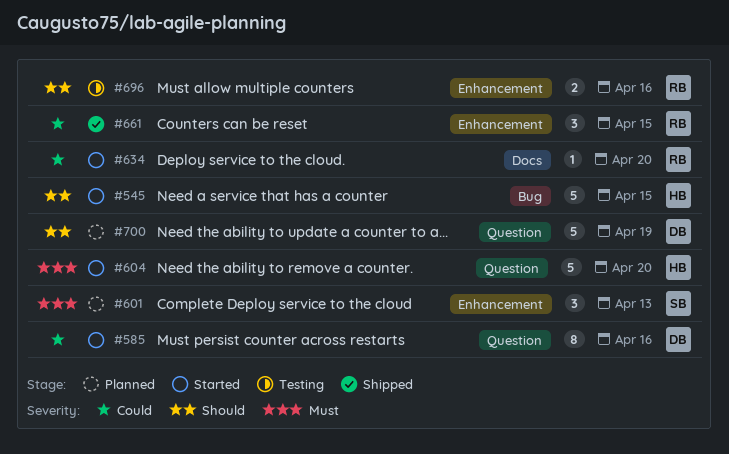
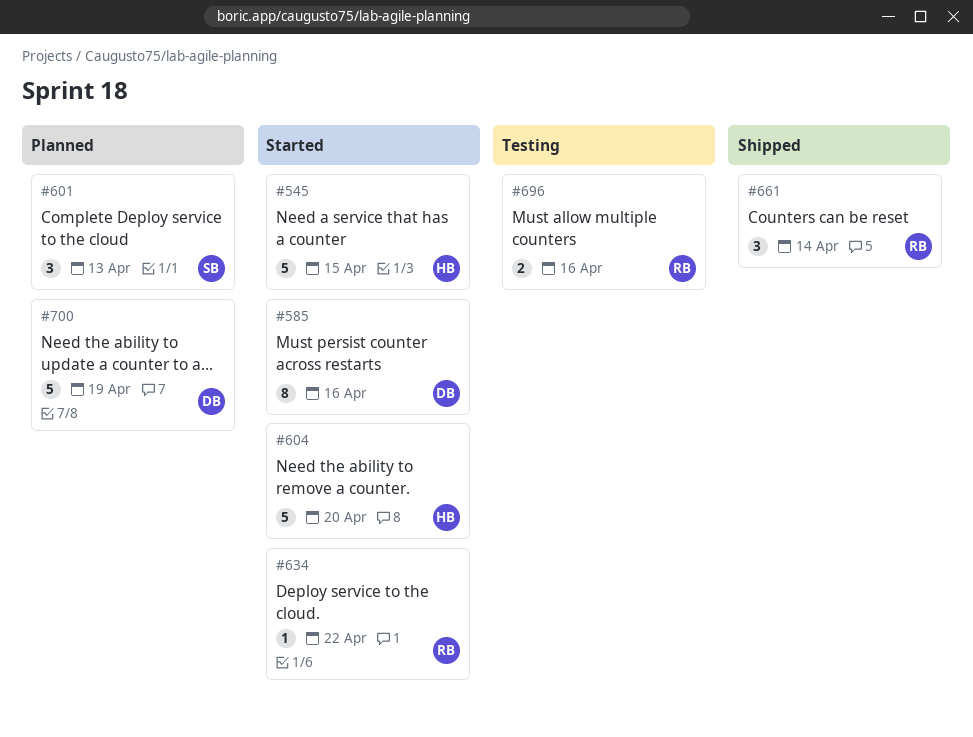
#634, due: Apr 20 -> Apr 22
#661, due: Apr 15 -> Apr 14

